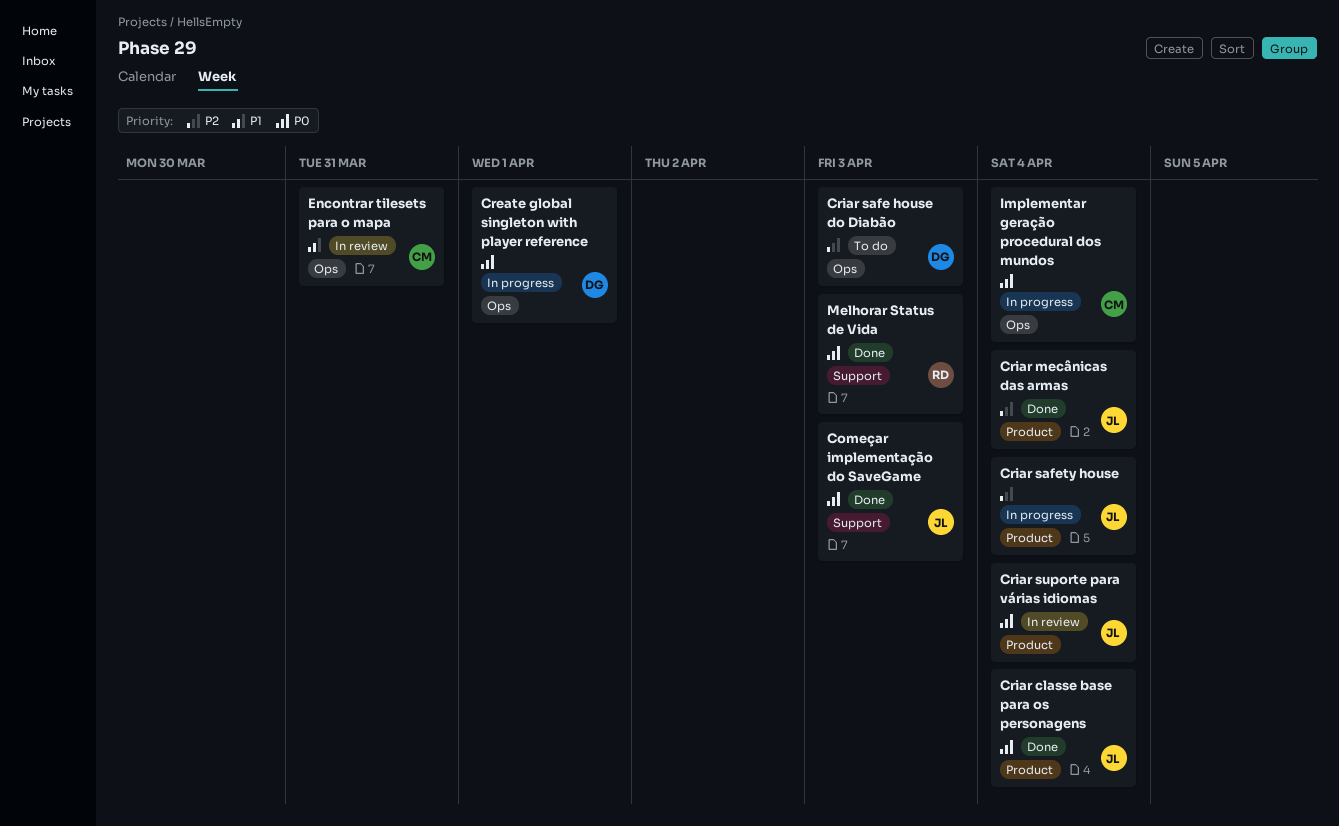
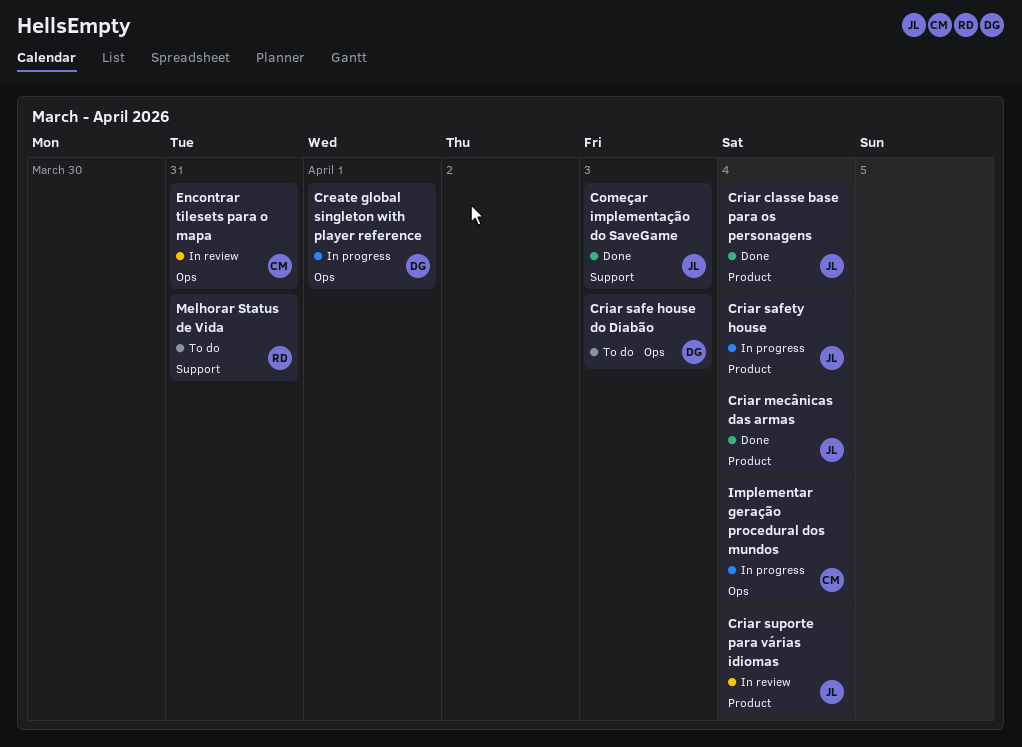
Melhorar Status de Vida, status: Done -> To do
Melhorar Status de Vida, due: Apr 3 -> Mar 31

